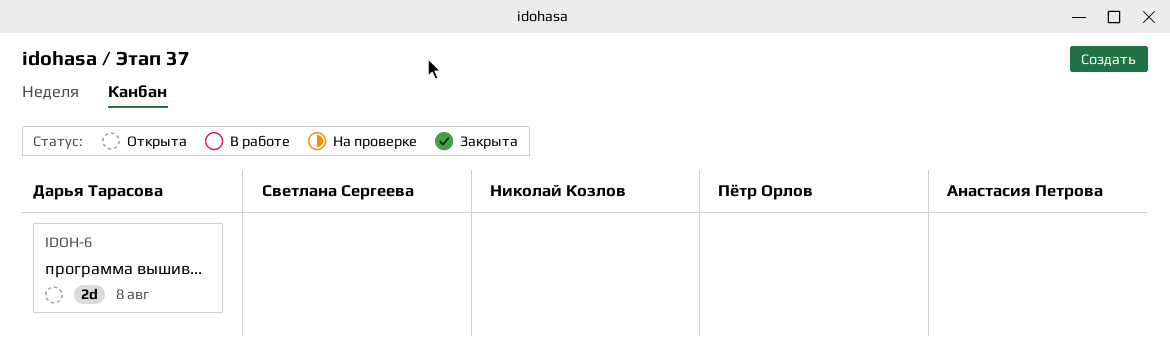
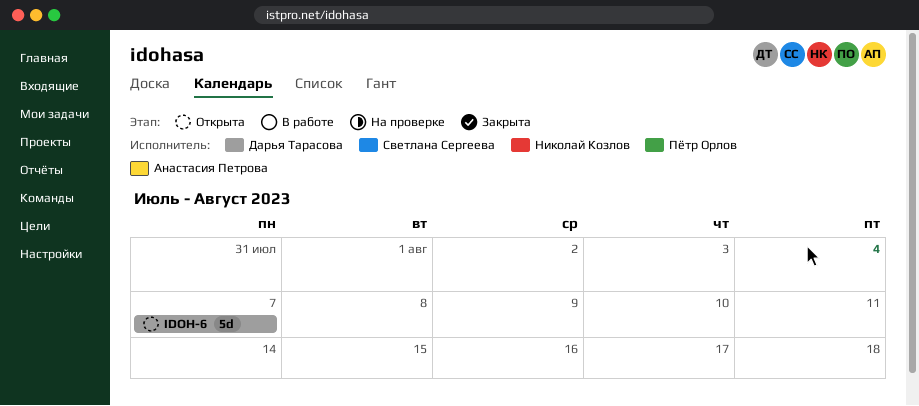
IDOH-6, estimate: 2d -> 5d
IDOH-6, due: Aug 8 -> Aug 7

